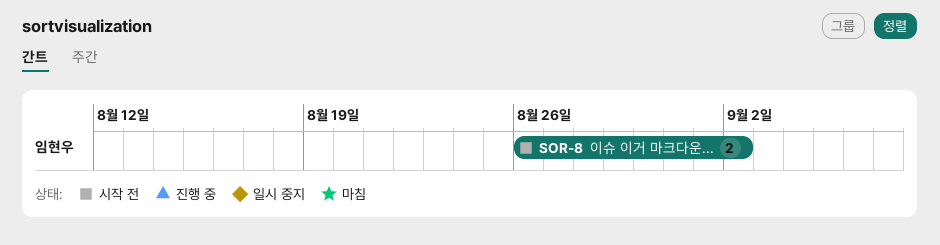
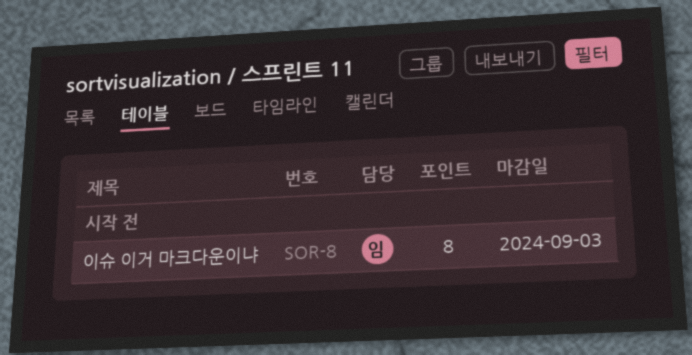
SOR-8, estimate: 2 -> 8
SOR-8, due: Sep 2 -> Sep 3

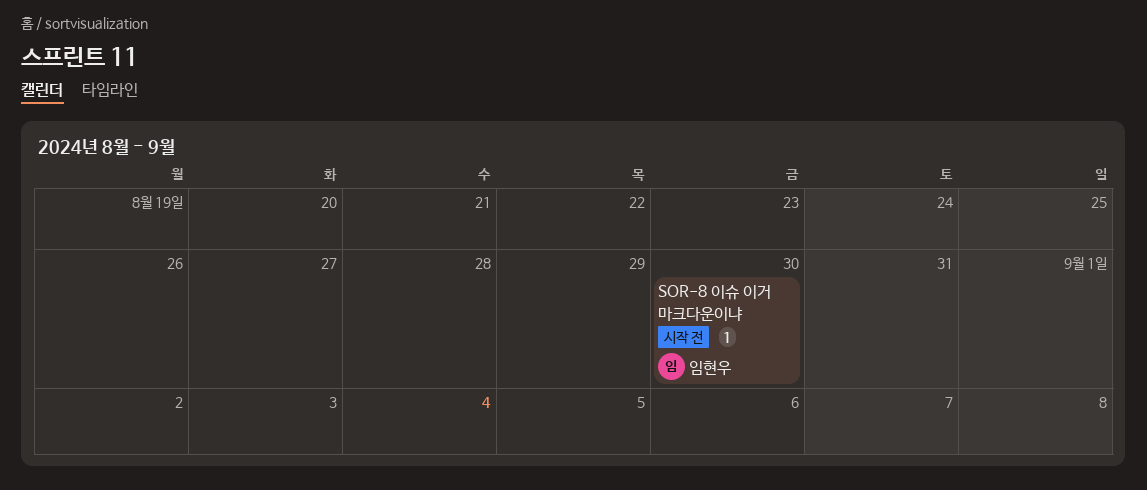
SOR-8, estimate: 8 -> 1
SOR-8, due: Sep 3 -> Aug 30

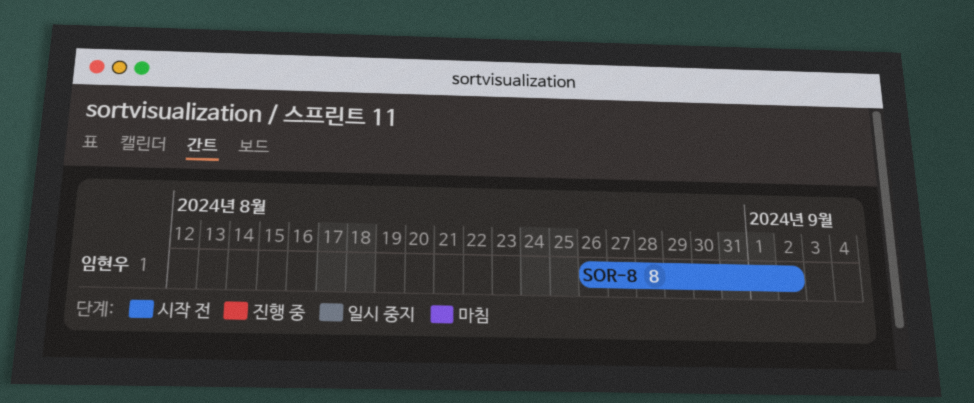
SOR-8, estimate: 1 -> 8
SOR-8, due: Aug 30 -> Sep 2

